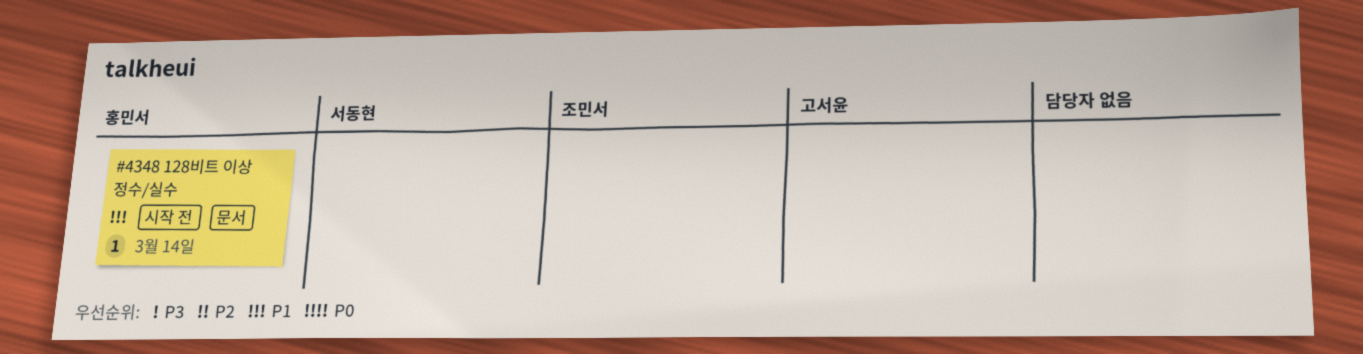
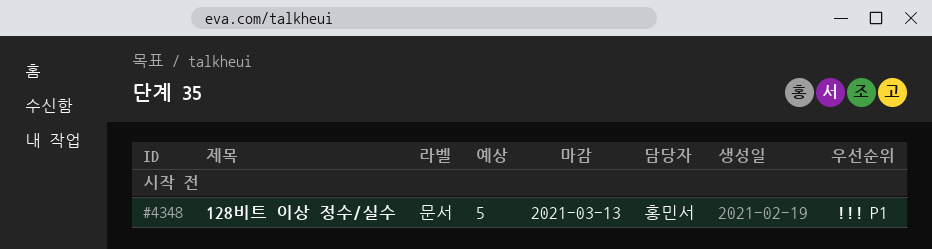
#4348, estimate: 1 -> 5
#4348, due: Mar 14 -> Mar 13

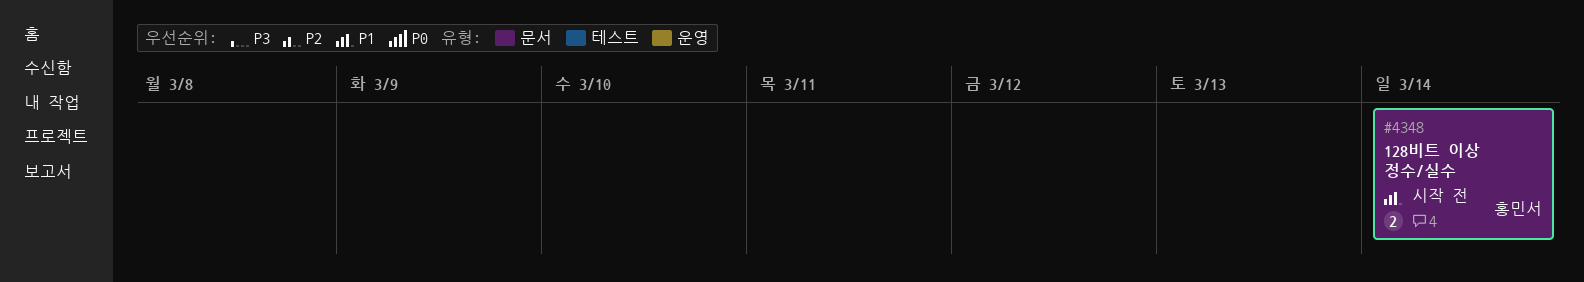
#4348, estimate: 5 -> 2
#4348, due: Mar 13 -> Mar 14

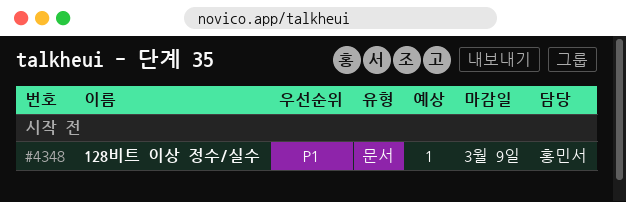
#4348, estimate: 2 -> 1
#4348, due: Mar 14 -> Mar 9

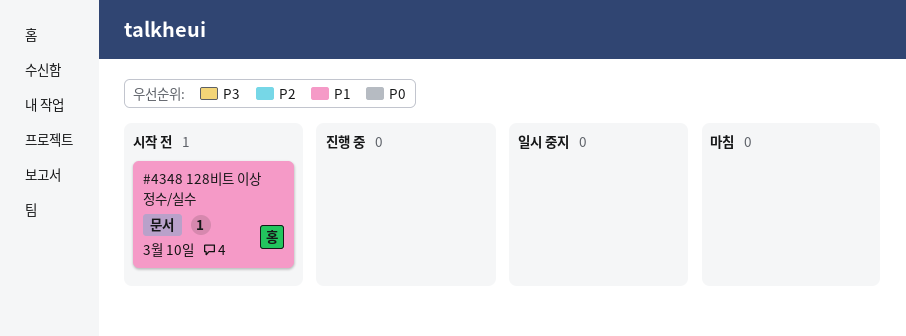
#4348, due: Mar 9 -> Mar 10

